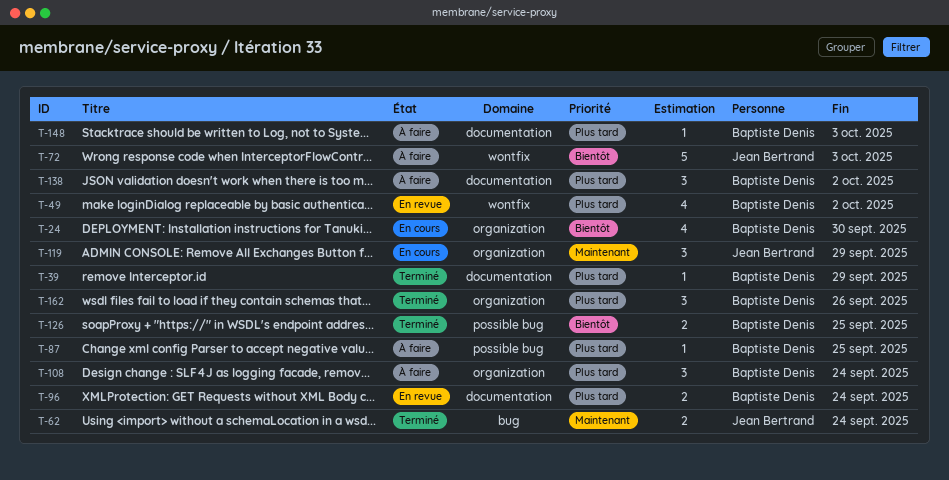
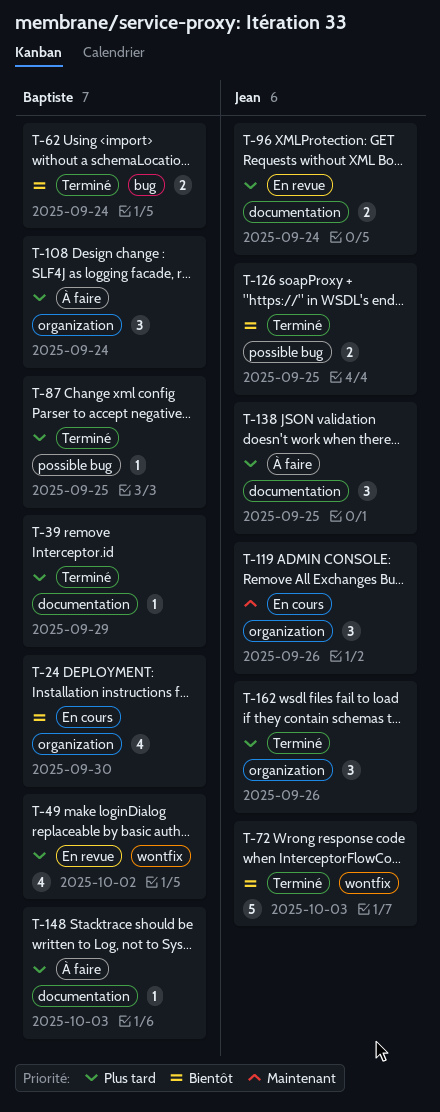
T-62, owner: Jean Bertrand -> Baptiste Denis
T-62, priority: Maintenant -> Bientôt
T-72, status: À faire -> Terminé
T-87, status: À faire -> Terminé
T-96, owner: Baptiste Denis -> Jean Bertrand
T-119, due: Sep 29 -> Sep 26
T-126, owner: Baptiste Denis -> Jean Bertrand
T-138, owner: Baptiste Denis -> Jean Bertrand
T-138, due: Oct 2 -> Sep 25
T-162, owner: Baptiste Denis -> Jean Bertrand

